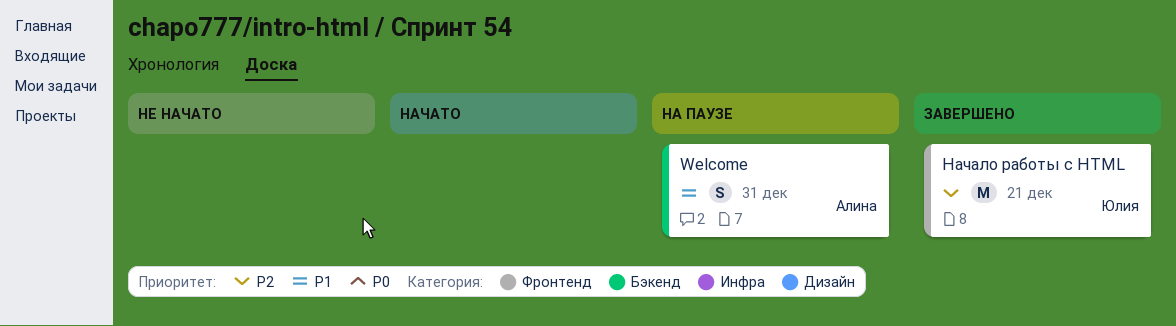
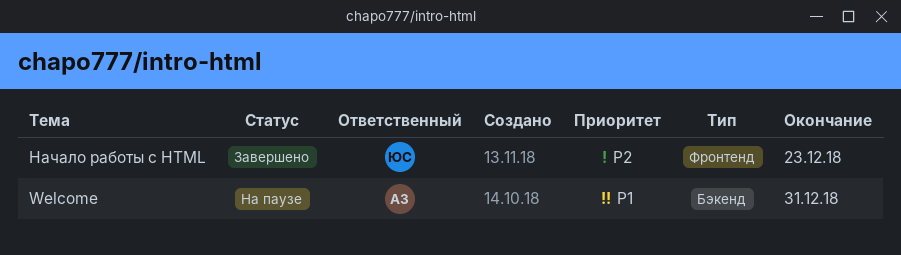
Начало работы с HTML, due: Dec 21 -> Dec 23

